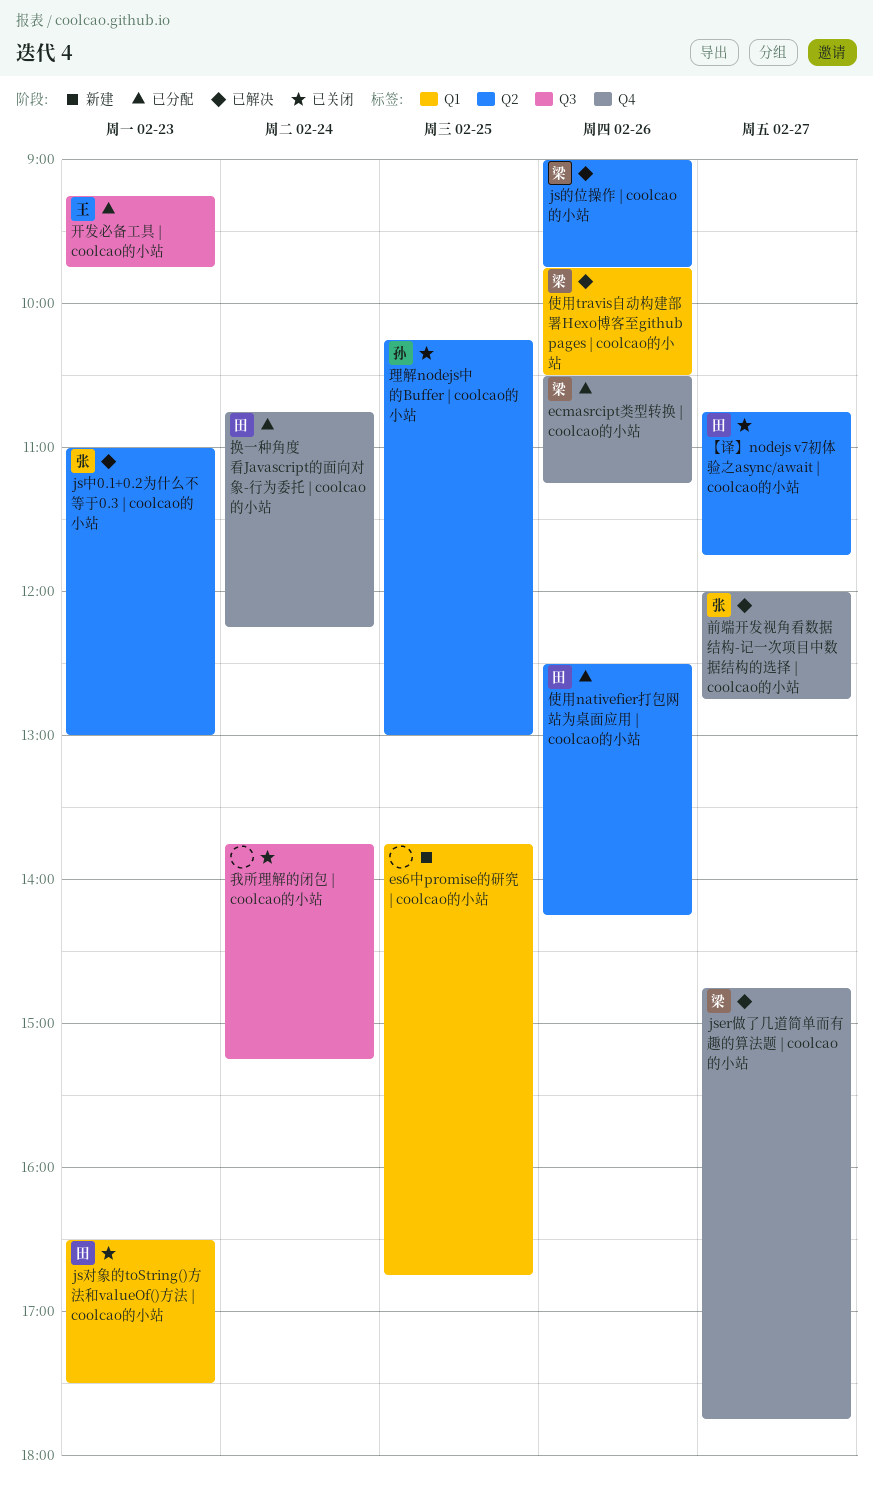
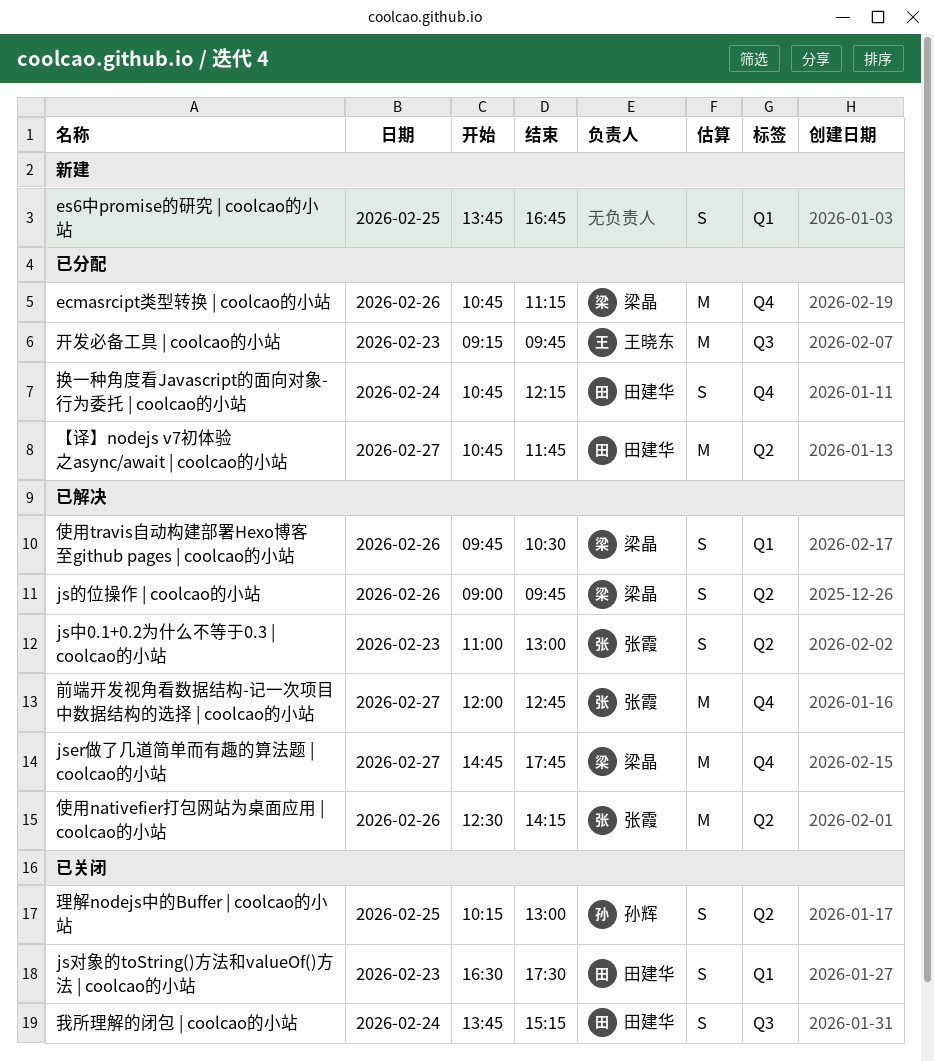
ecmasrcipt类型转换 | coolcao的小站, begins: 10:30 -> 10:45
【译】nodejs v7初体验之async/await | coolcao的小站, status: 已关闭 -> 已分配
使用nativefier打包网站为桌面应用 | coolcao的小站, status: 已分配 -> 已解决
使用nativefier打包网站为桌面应用 | coolcao的小站, owner: 田建华 -> 张霞
我所理解的闭包 | coolcao的小站, owner: none -> 田建华

